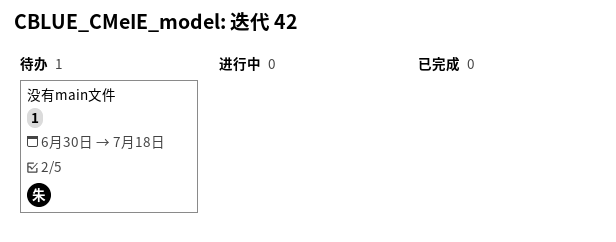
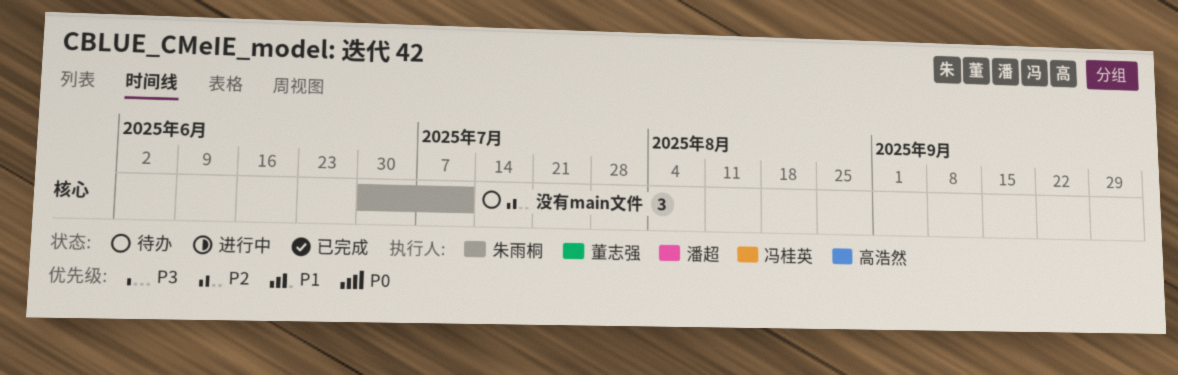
没有main文件, estimate: 1 -> 3
没有main文件, due: Jul 18 -> Jul 11

